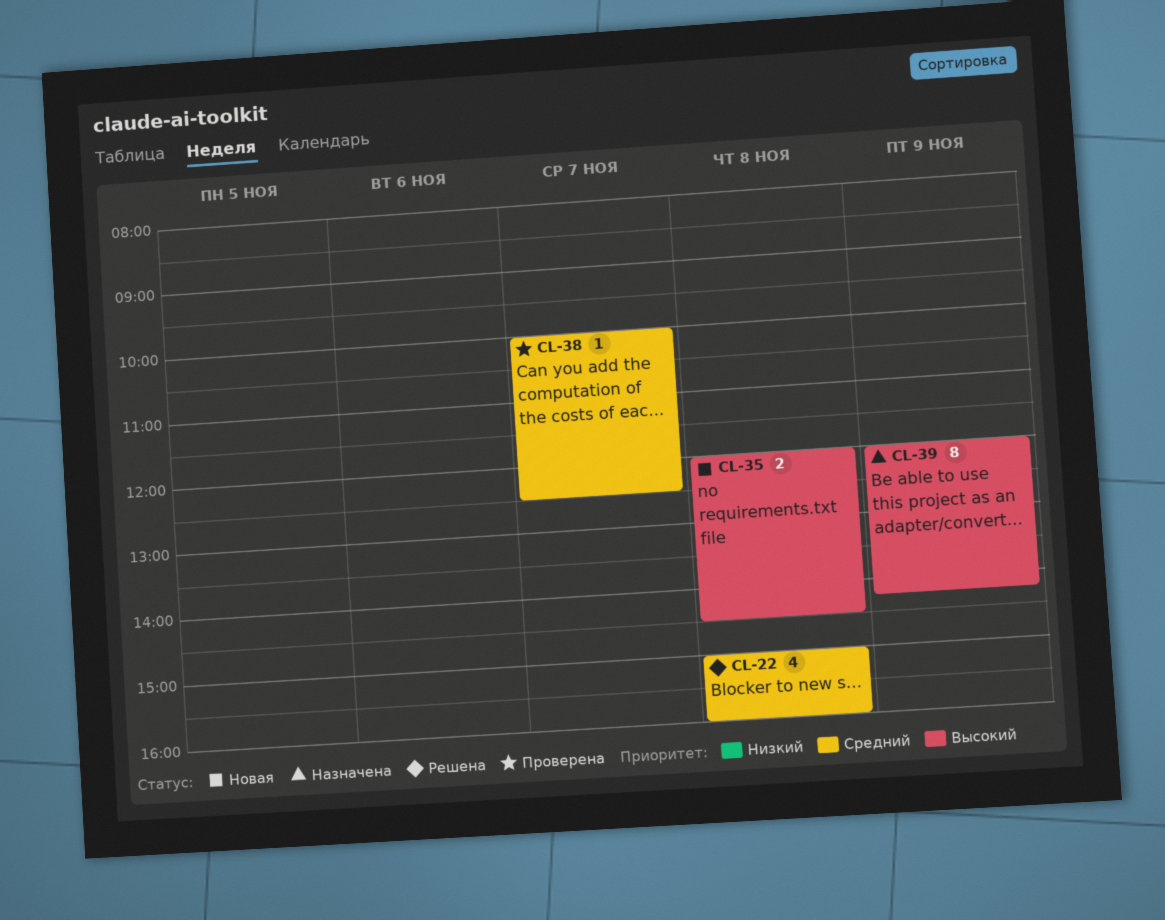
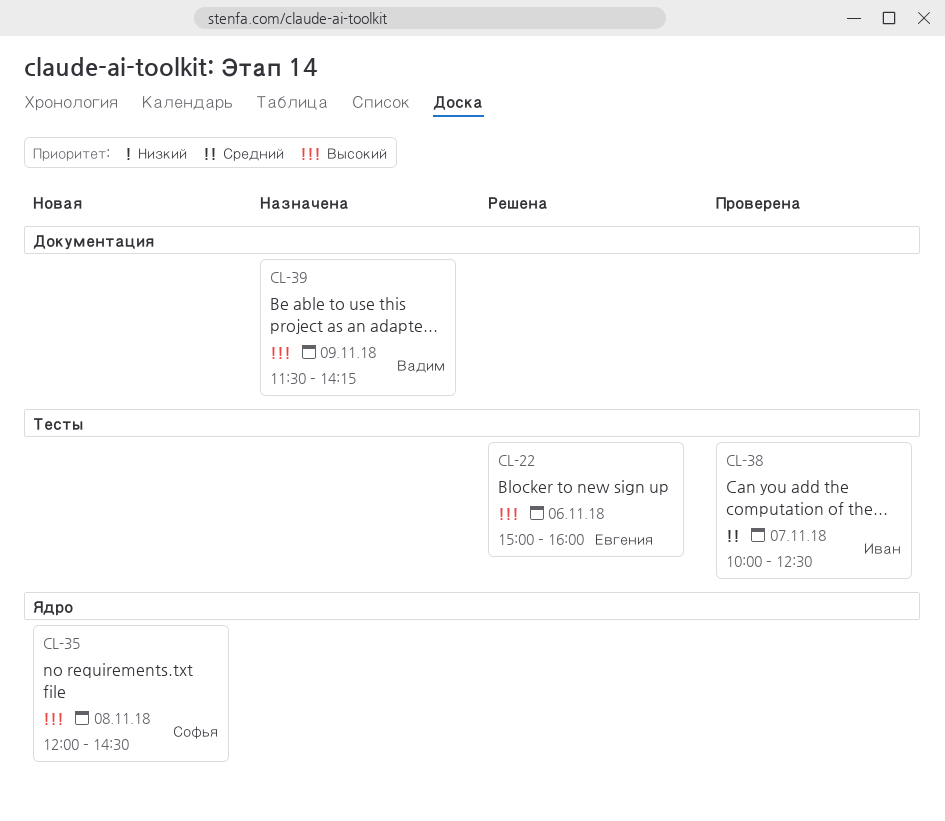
CL-22, priority: Средний -> Высокий
CL-22, day: Nov 8 -> Nov 6
CL-39, begins: 12:00 -> 11:30

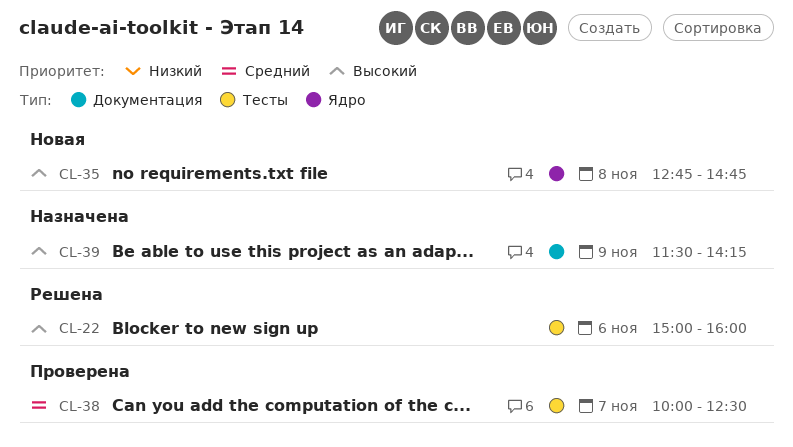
CL-35, begins: 12:00 -> 12:45
CL-35, ends: 14:30 -> 14:45

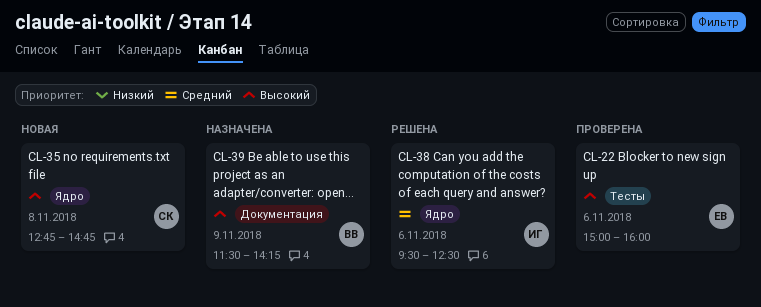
CL-22, status: Решена -> Проверена
CL-38, status: Проверена -> Решена
CL-38, label: Тесты -> Ядро
CL-38, day: Nov 7 -> Nov 6
CL-38, begins: 10:00 -> 09:30

